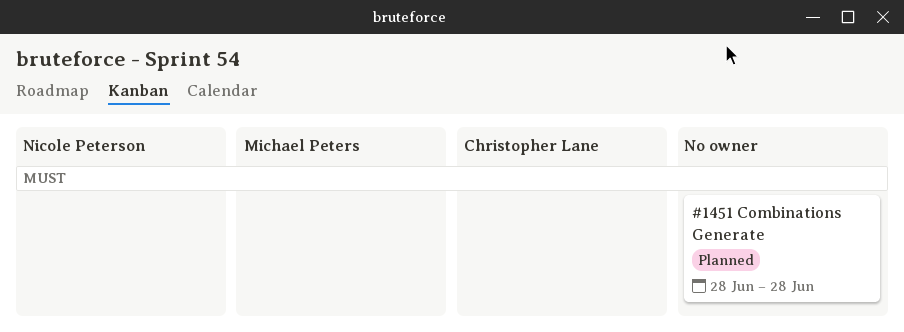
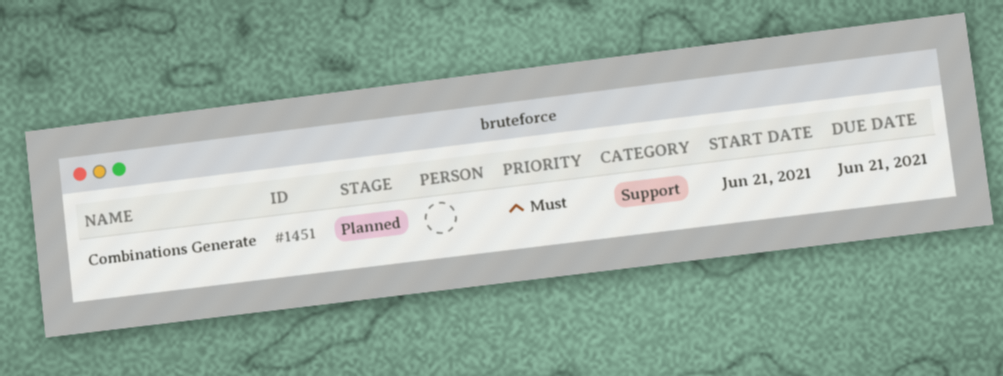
#1451, start: Jun 28 -> Jun 21
#1451, due: Jun 28 -> Jun 21

